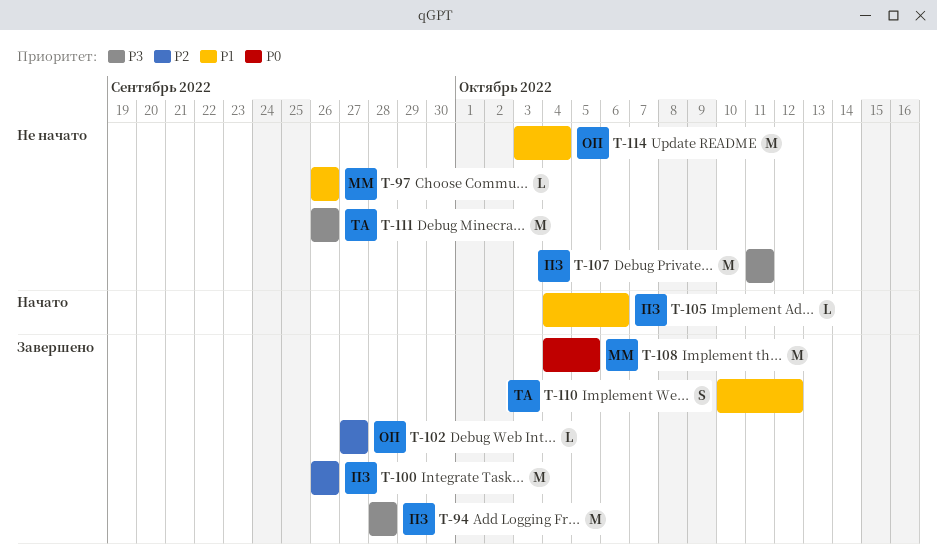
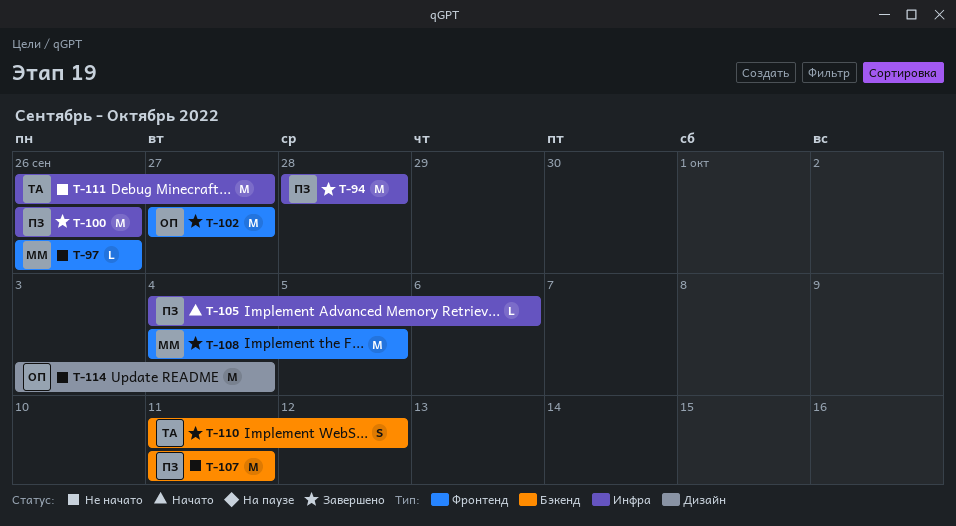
T-102, estimate: L -> M
T-110, start: Oct 10 -> Oct 11
T-111, due: Sep 26 -> Sep 27

